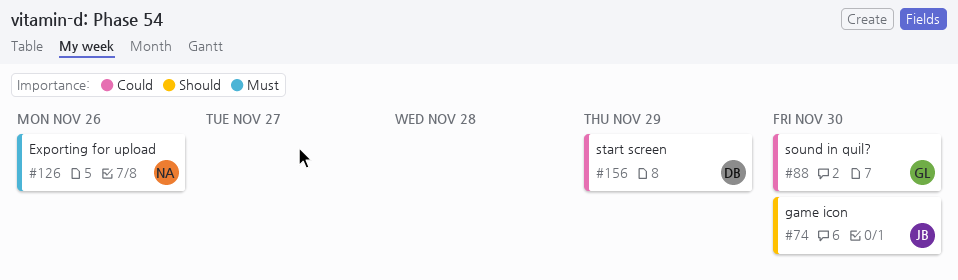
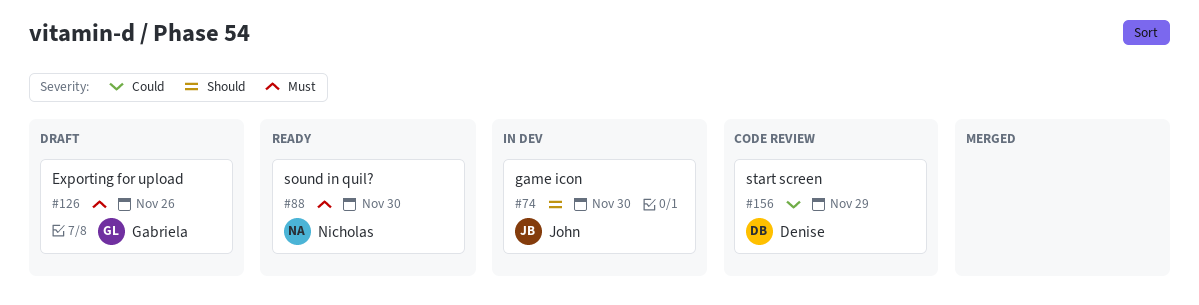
#88, owner: Gabriela -> Nicholas
#88, priority: Could -> Must
#126, owner: Nicholas -> Gabriela

